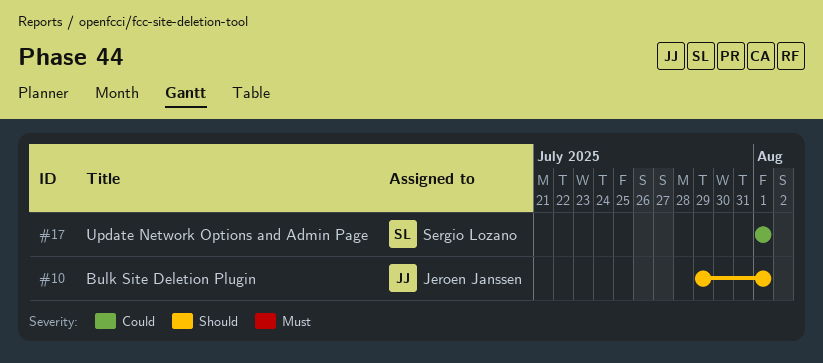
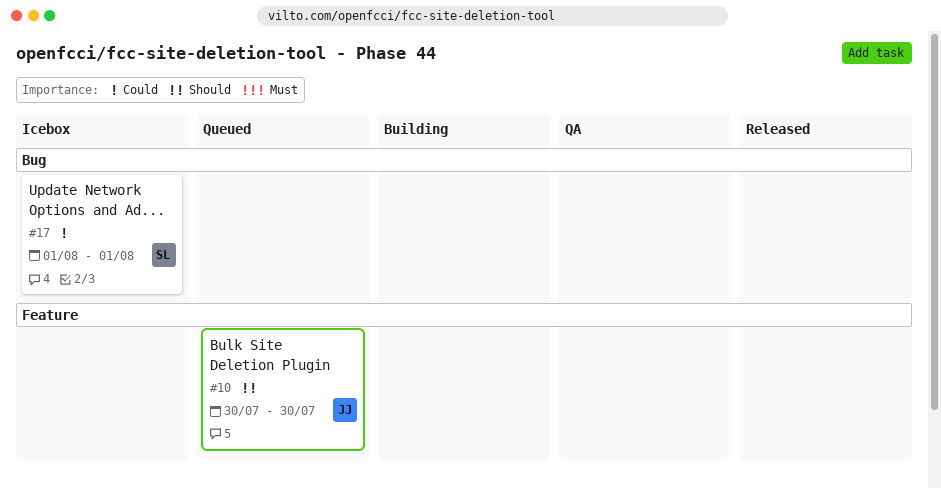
#10, start: Jul 29 -> Jul 30
#10, due: Aug 1 -> Jul 30

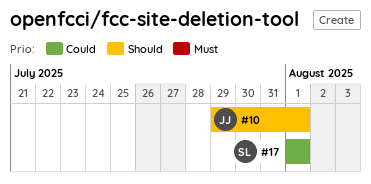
#10, start: Jul 30 -> Jul 29
#10, due: Jul 30 -> Aug 1

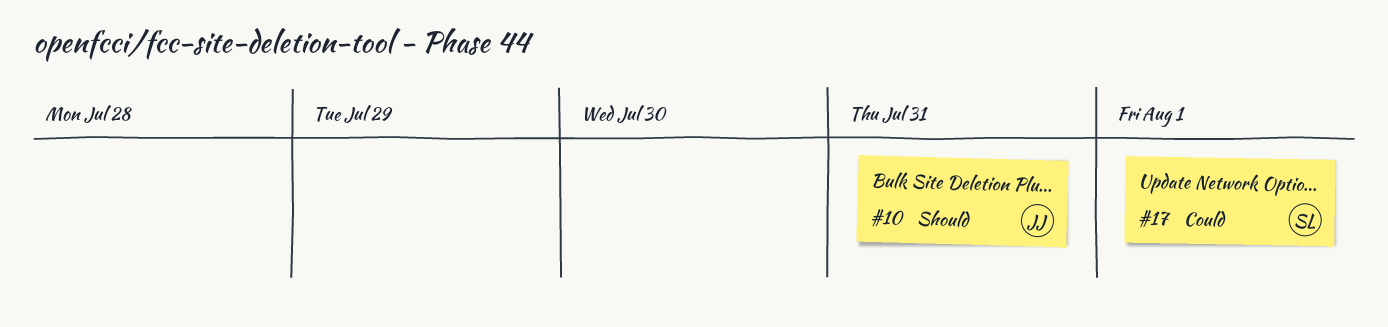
#10, due: Aug 1 -> Jul 31

